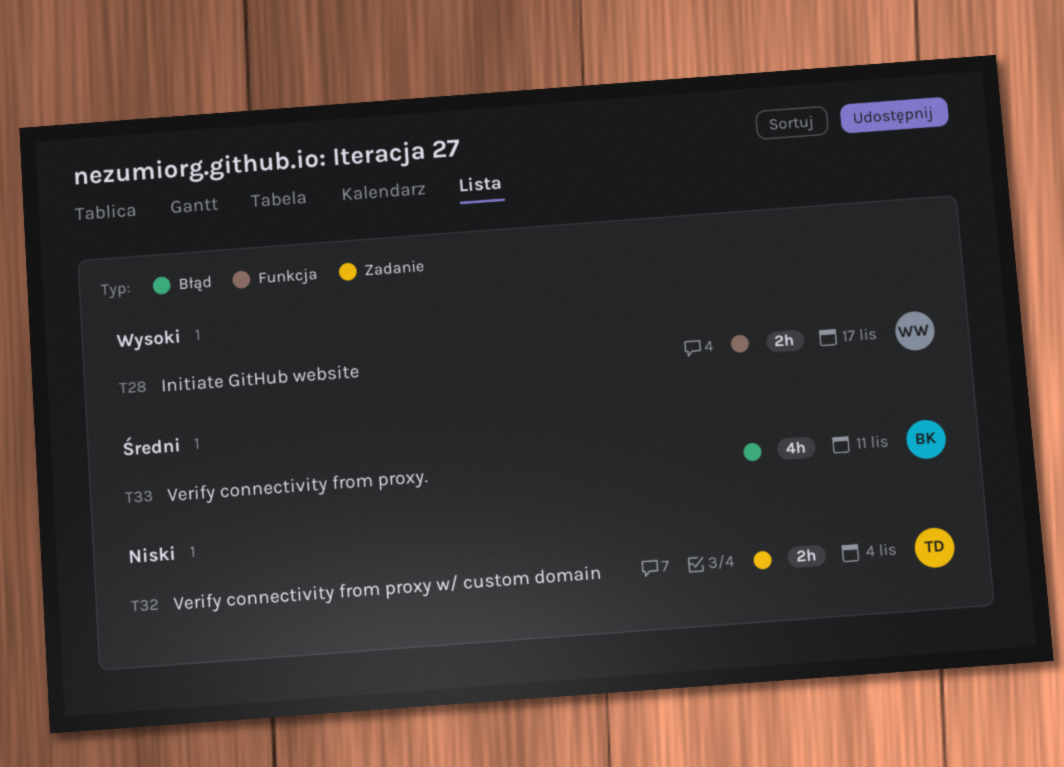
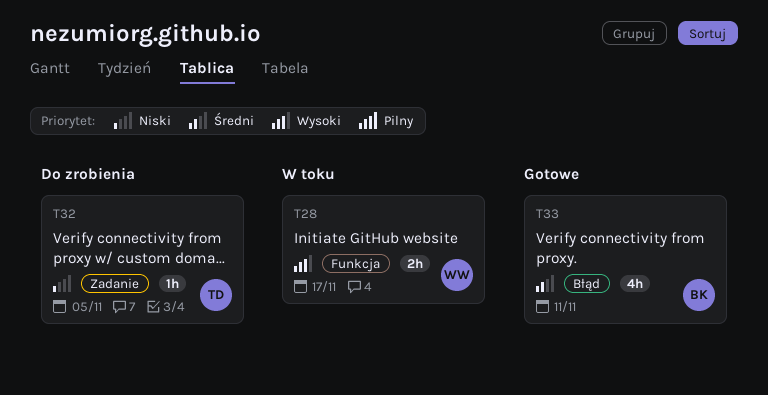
T32, estimate: 2h -> 1h
T32, due: Nov 4 -> Nov 5

